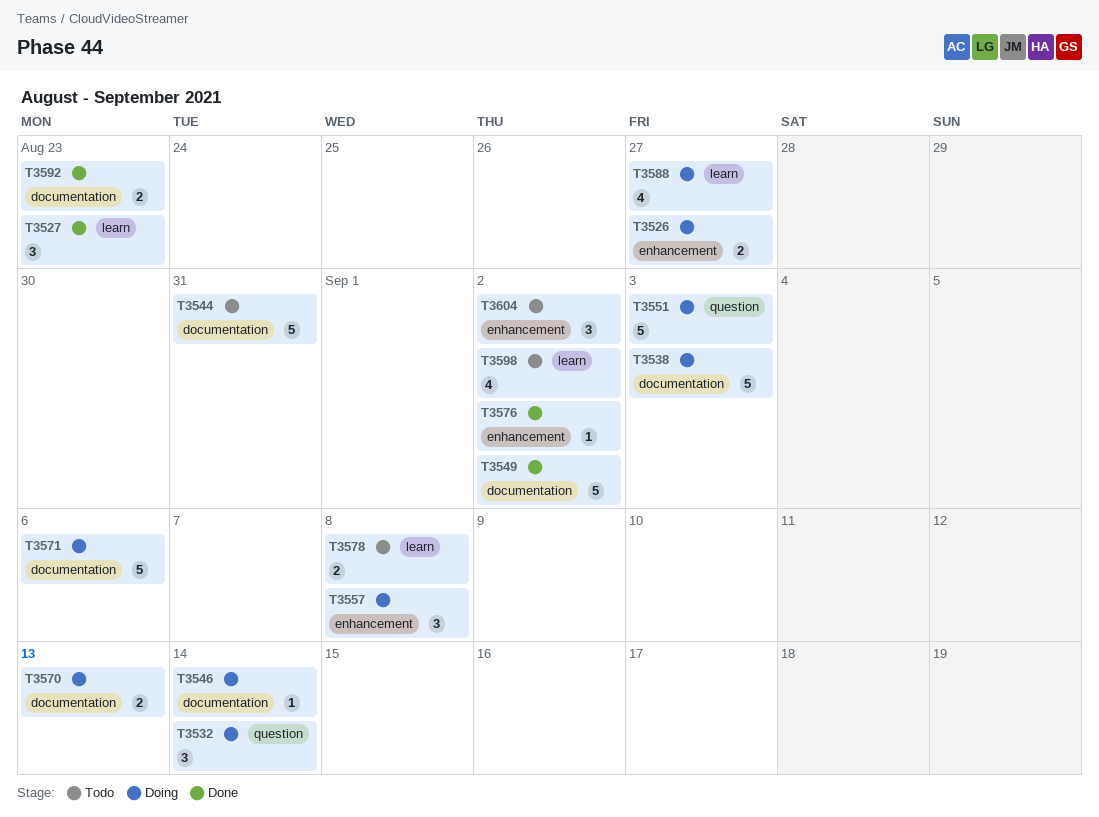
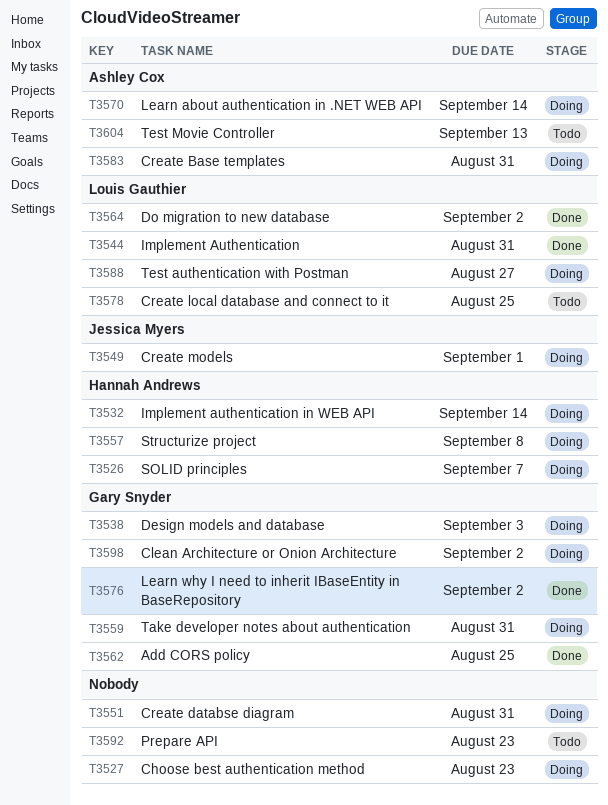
T3526, due: Aug 27 -> Sep 7
T3527, status: Done -> Doing
T3544, status: Todo -> Done
T3546: present -> none
T3549, status: Done -> Doing
T3549, due: Sep 2 -> Sep 1
T3551, due: Sep 3 -> Aug 31
T3559: none -> present
T3562: none -> present
T3564: none -> present
T3570, due: Sep 13 -> Sep 14
T3571: present -> none
T3578, due: Sep 8 -> Aug 25
T3583: none -> present
T3592, status: Done -> Todo
T3598, status: Todo -> Doing
T3604, due: Sep 2 -> Sep 13

